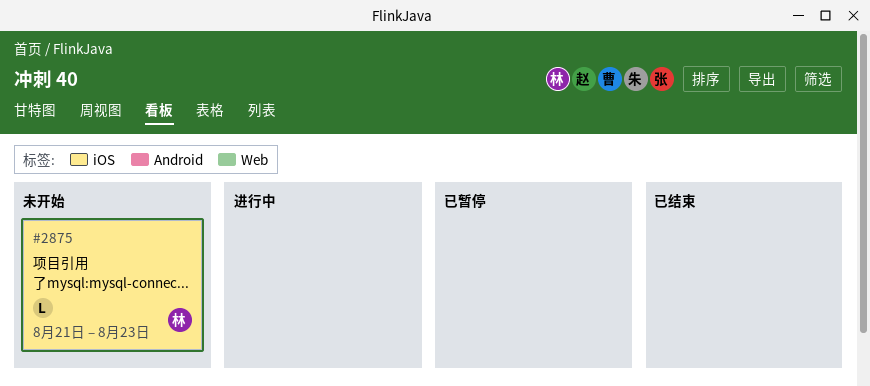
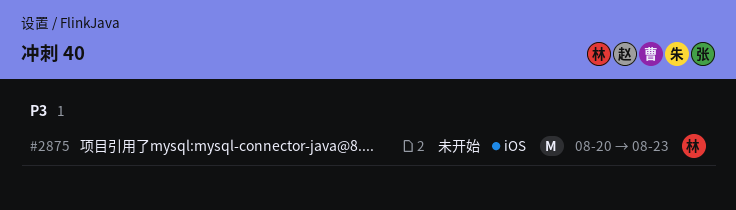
#2875, estimate: L -> M
#2875, start: Aug 21 -> Aug 20

